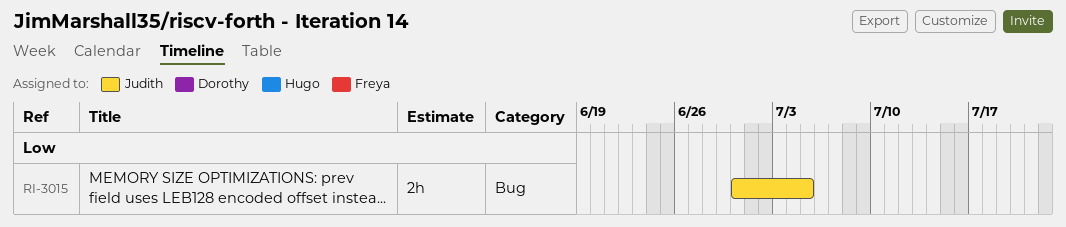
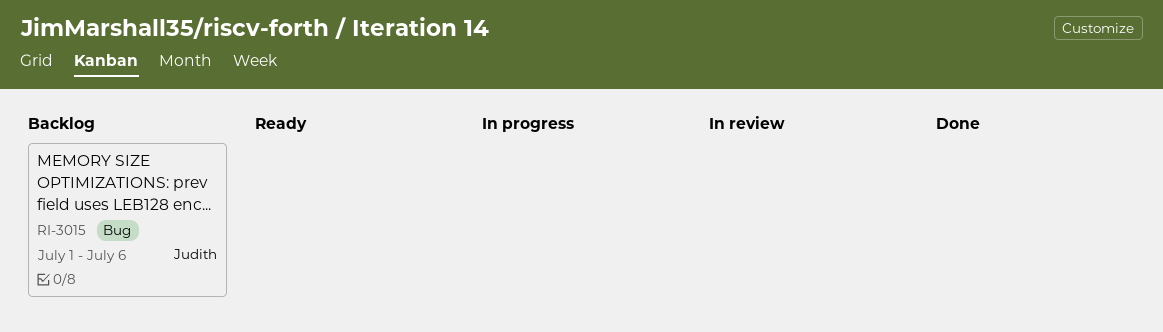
RI-3015, start: Jun 30 -> Jul 1
RI-3015, due: Jul 5 -> Jul 6

